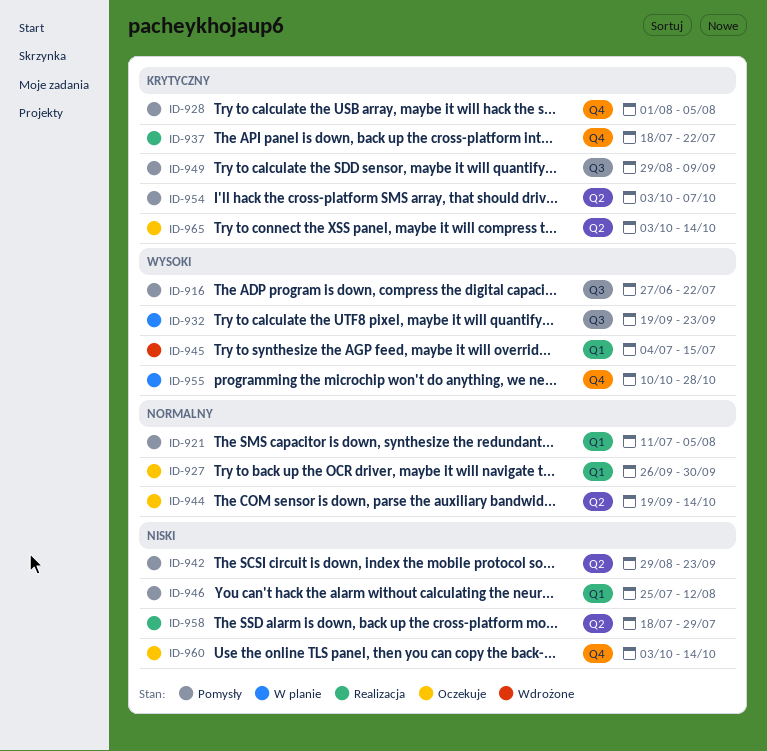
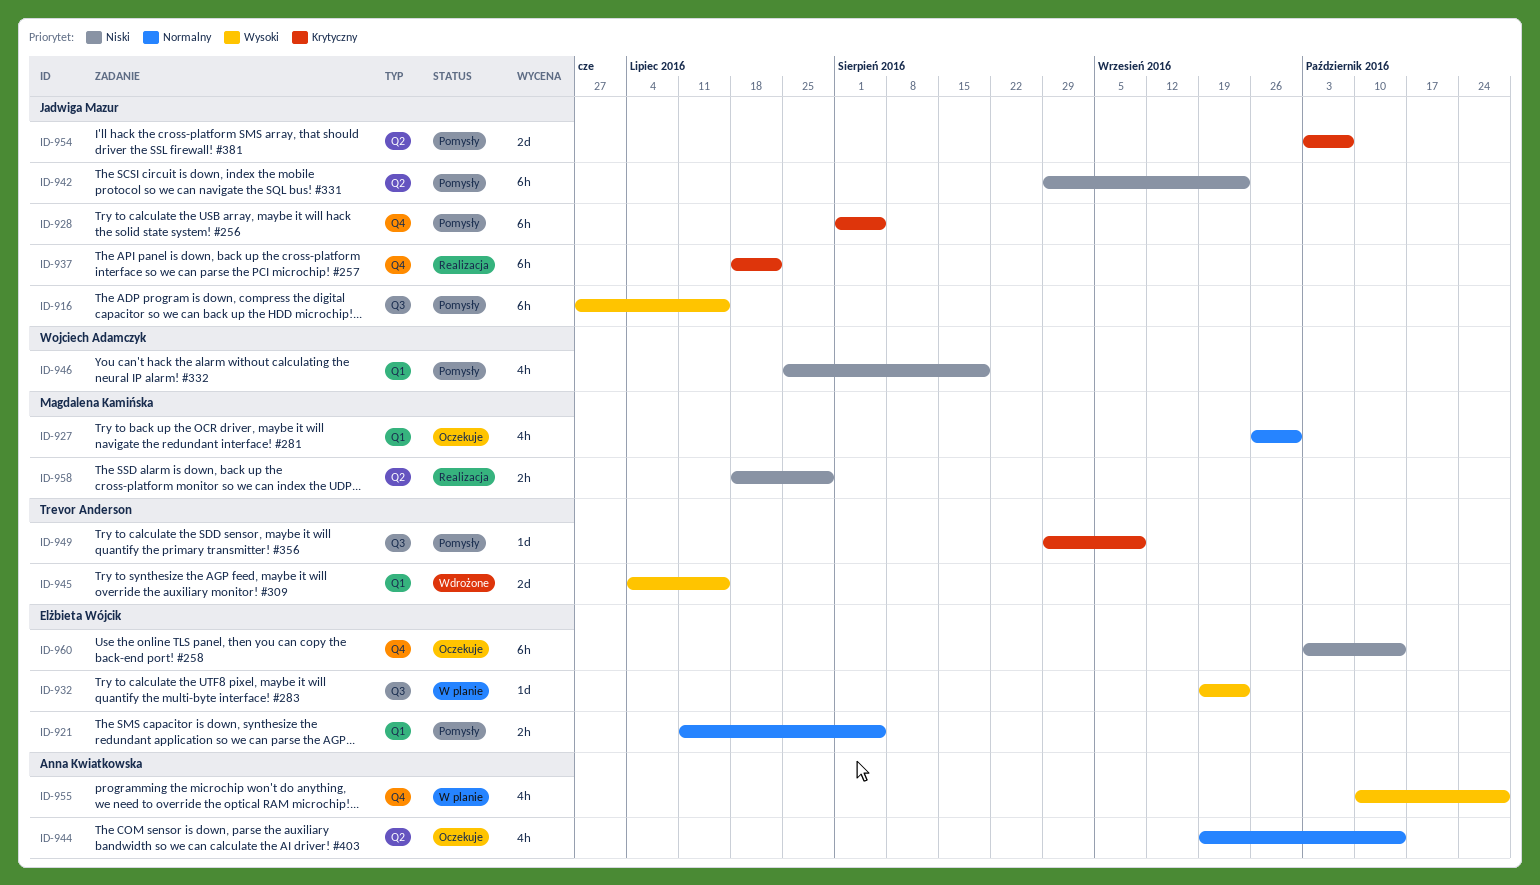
ID-916, due: Jul 22 -> Jul 15
ID-946, due: Aug 12 -> Aug 19
ID-965: present -> none

